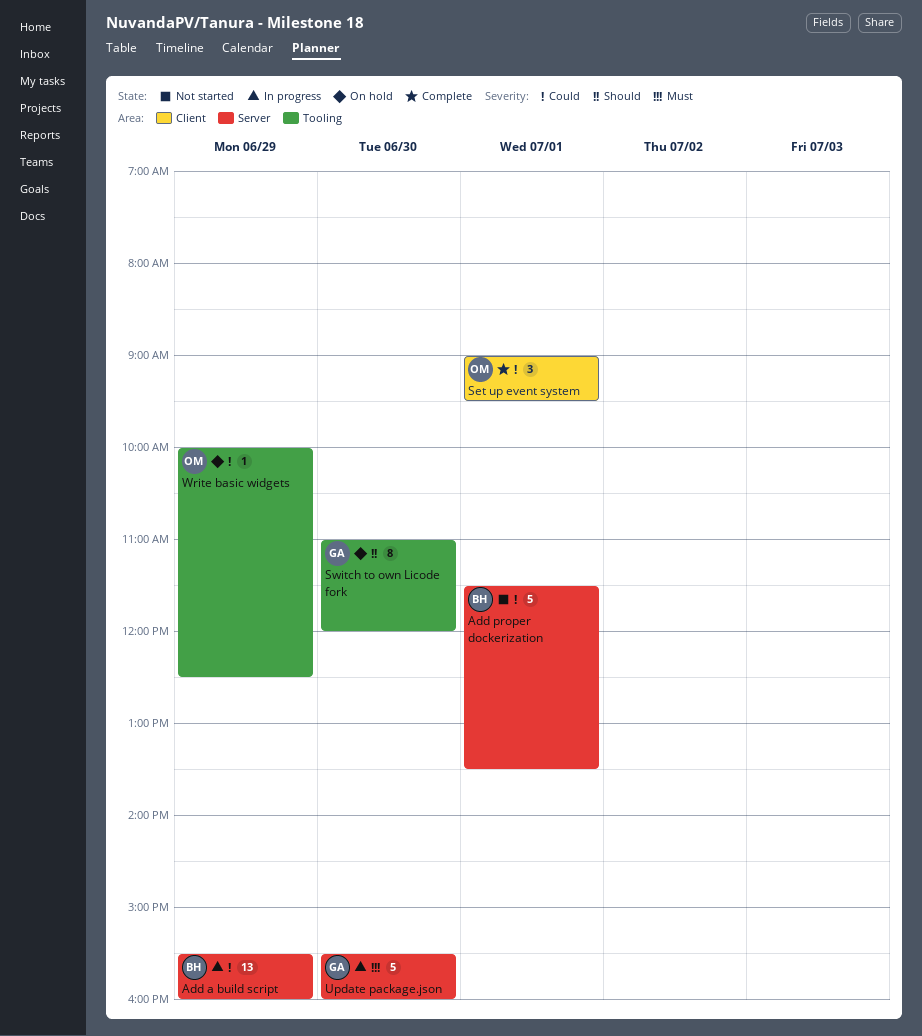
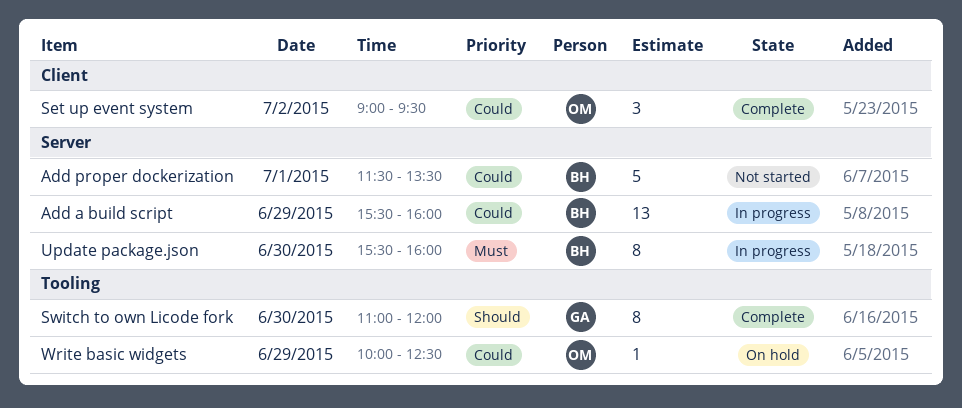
Set up event system, day: Jul 1 -> Jul 2
Switch to own Licode fork, status: On hold -> Complete
Update package.json, owner: GA -> BH
Update package.json, estimate: 5 -> 8

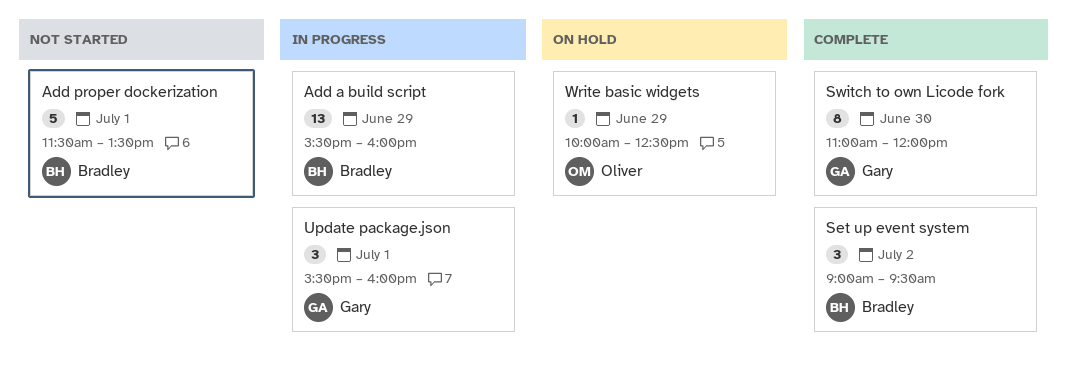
Set up event system, owner: Oliver -> Bradley
Update package.json, owner: Bradley -> Gary
Update package.json, estimate: 8 -> 3
Update package.json, day: Jun 30 -> Jul 1

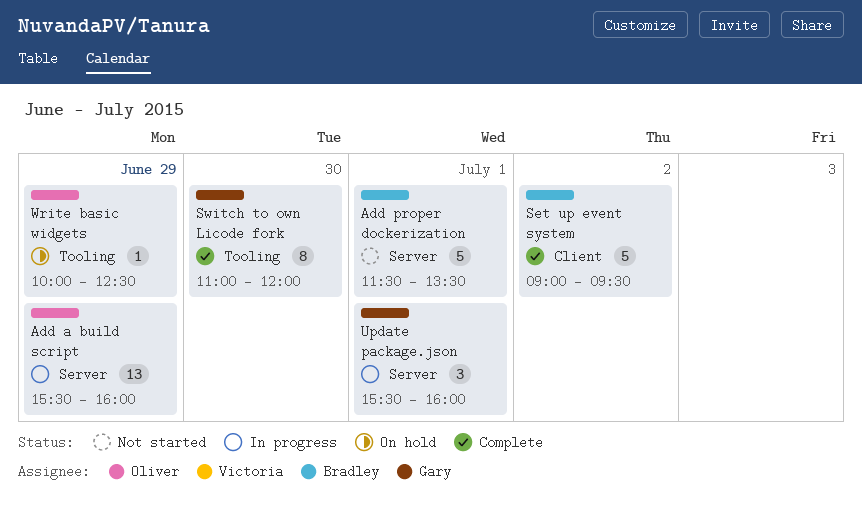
Add a build script, owner: Bradley -> Oliver
Set up event system, estimate: 3 -> 5

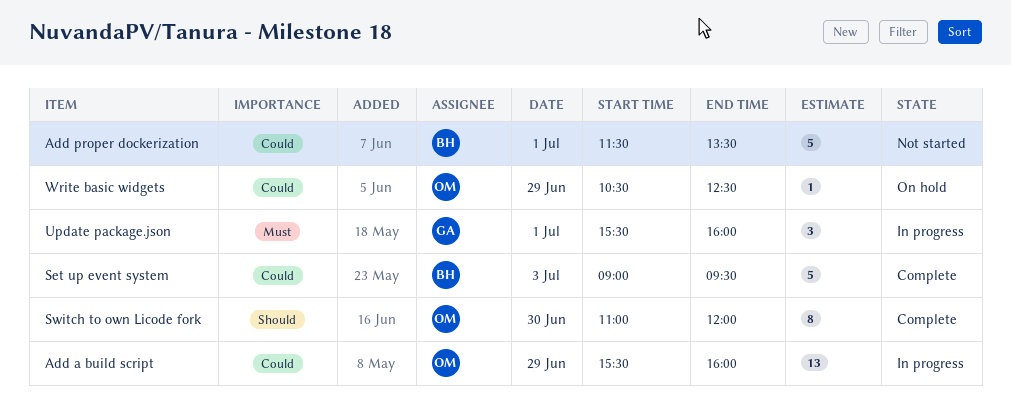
Set up event system, day: Jul 2 -> Jul 3
Switch to own Licode fork, owner: Gary -> Oliver
Write basic widgets, begins: 10:00 -> 10:30

